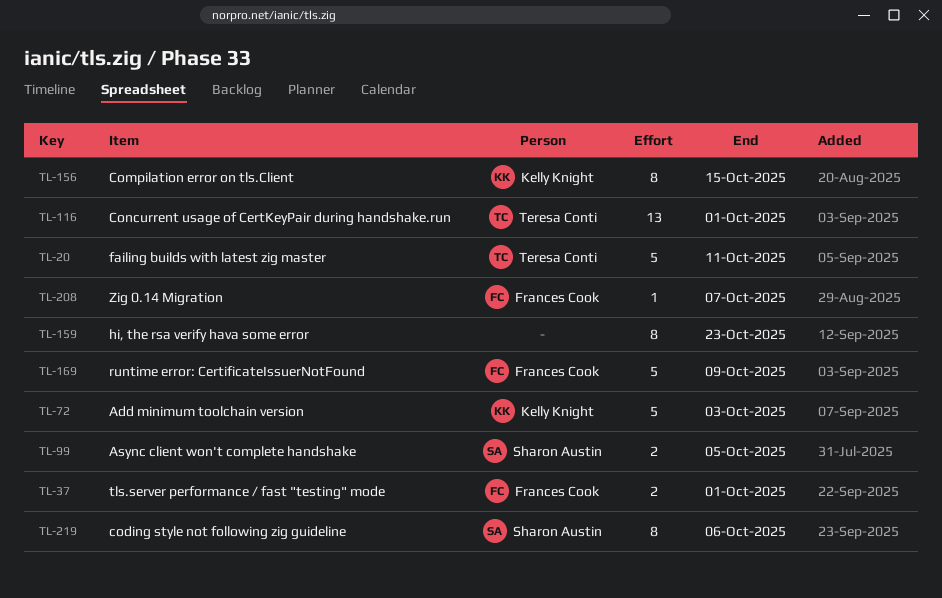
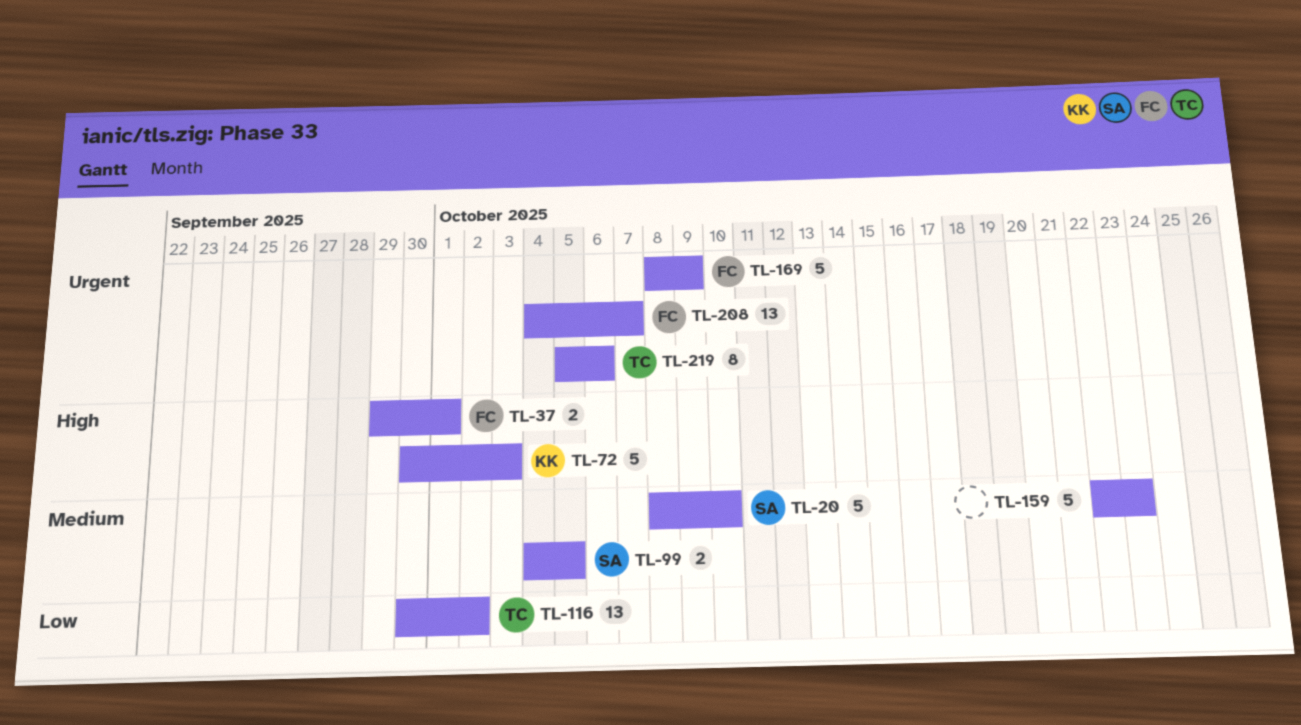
TL-20, owner: Teresa Conti -> Sharon Austin
TL-20, due: Oct 11 -> Oct 10
TL-116, due: Oct 1 -> Oct 2
TL-156: present -> none
TL-159, estimate: 8 -> 5
TL-208, estimate: 1 -> 13
TL-219, owner: Sharon Austin -> Teresa Conti

